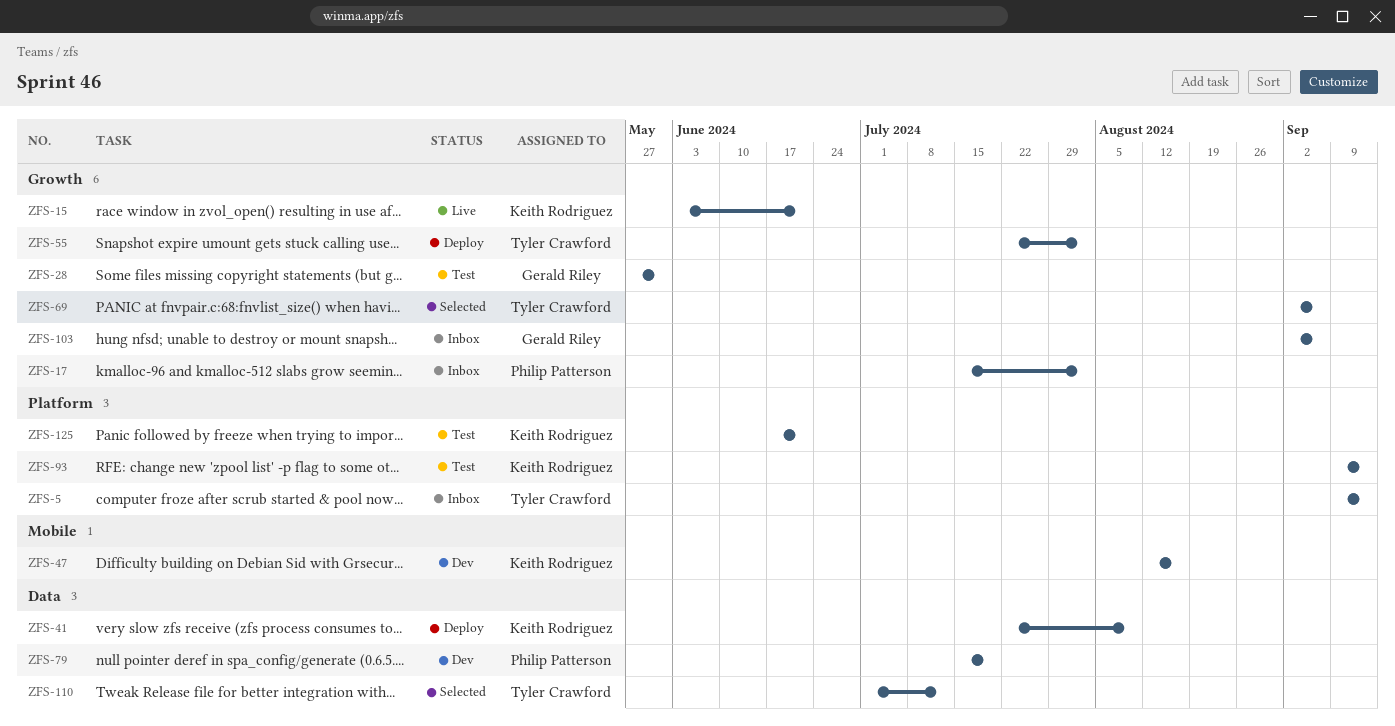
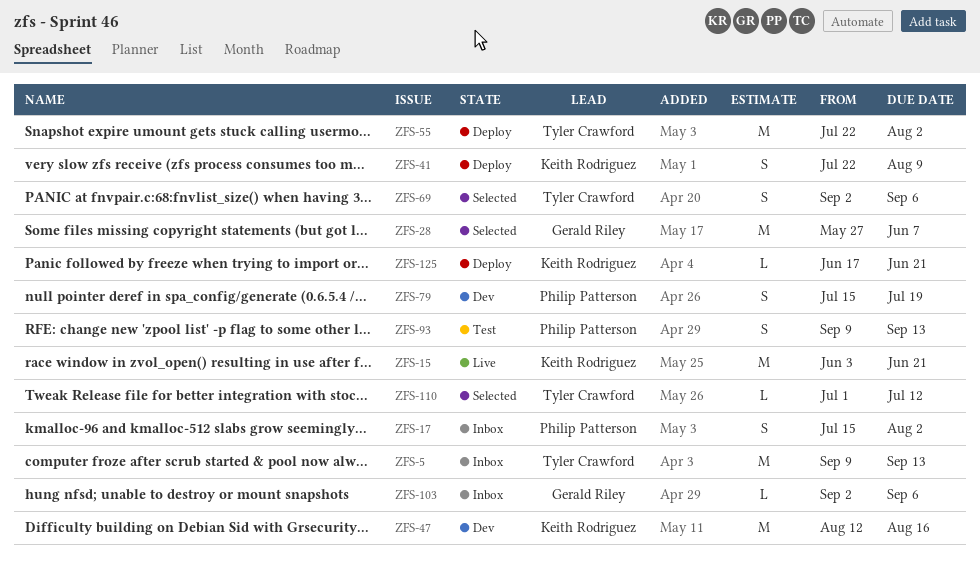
ZFS-28, status: Test -> Selected
ZFS-28, due: May 31 -> Jun 7
ZFS-93, owner: Keith Rodriguez -> Philip Patterson
ZFS-125, status: Test -> Deploy

